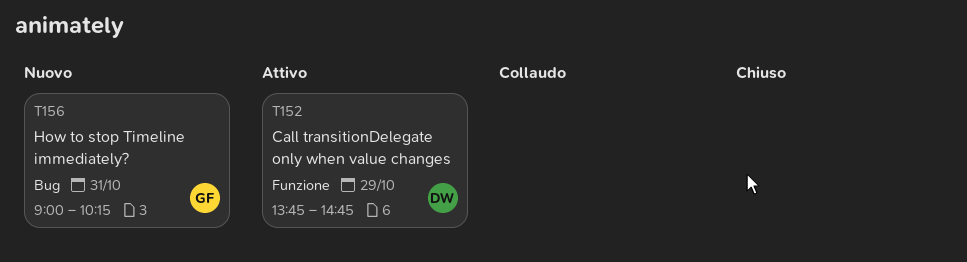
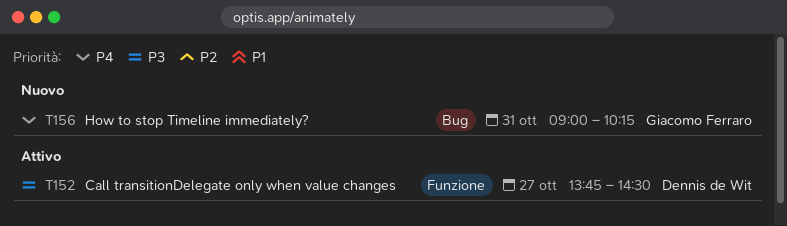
T152, day: Oct 29 -> Oct 27
T152, ends: 14:45 -> 14:30

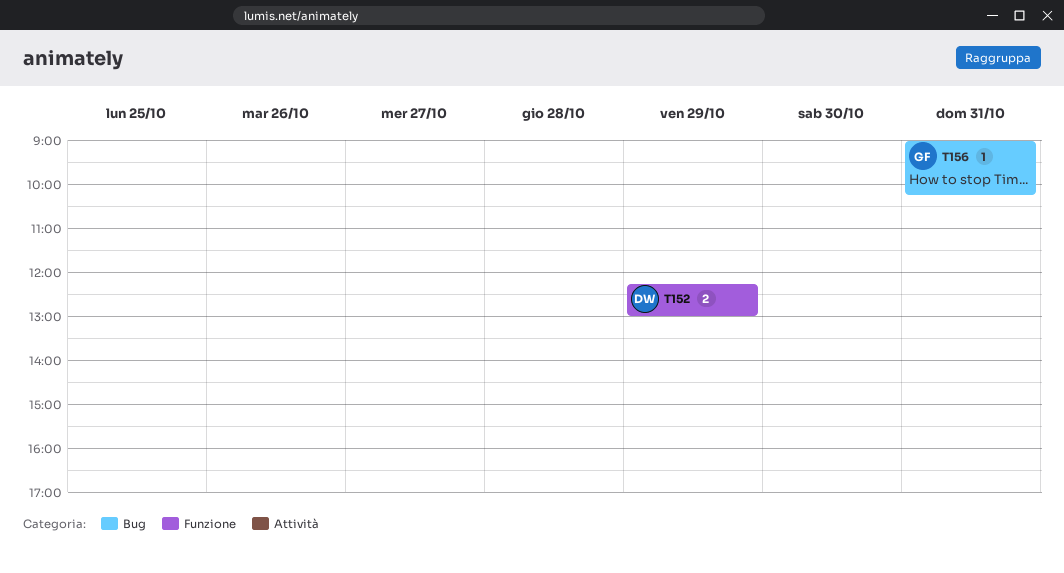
T152, day: Oct 27 -> Oct 29
T152, begins: 13:45 -> 12:15
T152, ends: 14:30 -> 13:00

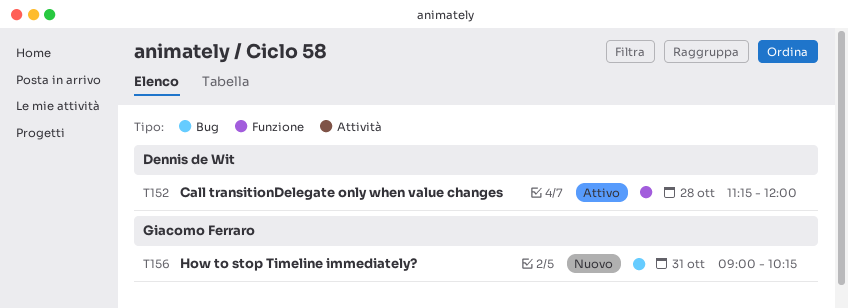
T152, day: Oct 29 -> Oct 28
T152, begins: 12:15 -> 11:15
T152, ends: 13:00 -> 12:00

